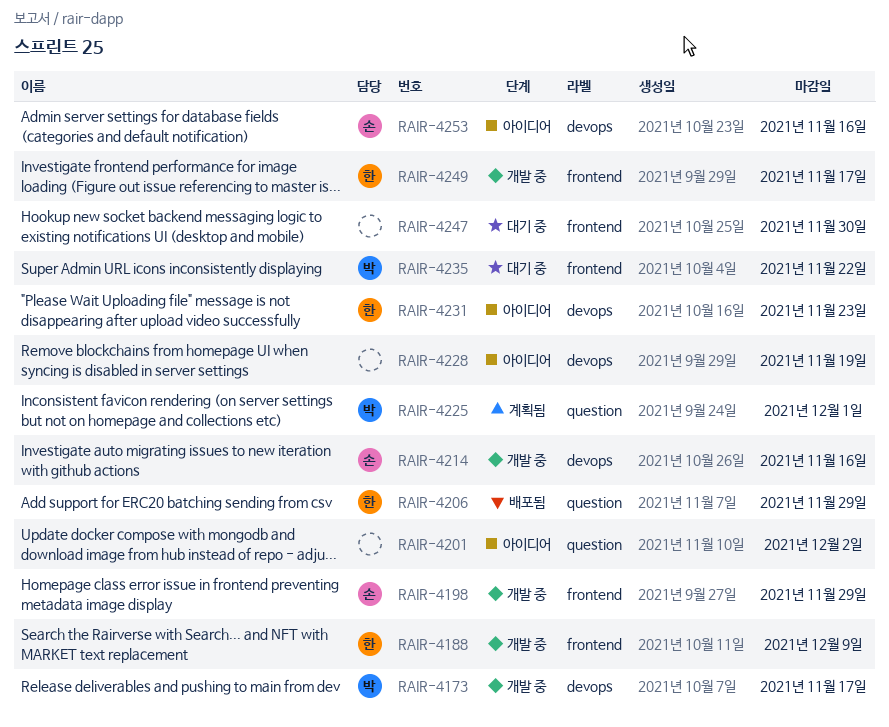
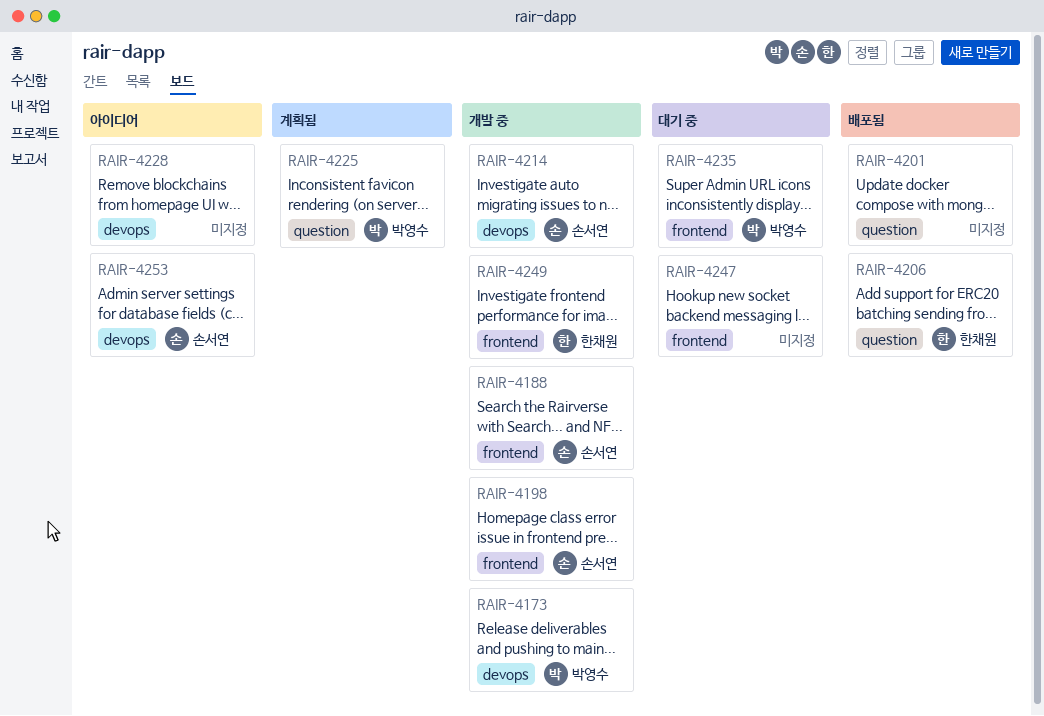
RAIR-4188, owner: 한채원 -> 손서연
RAIR-4201, status: 아이디어 -> 배포됨
RAIR-4231: present -> none

